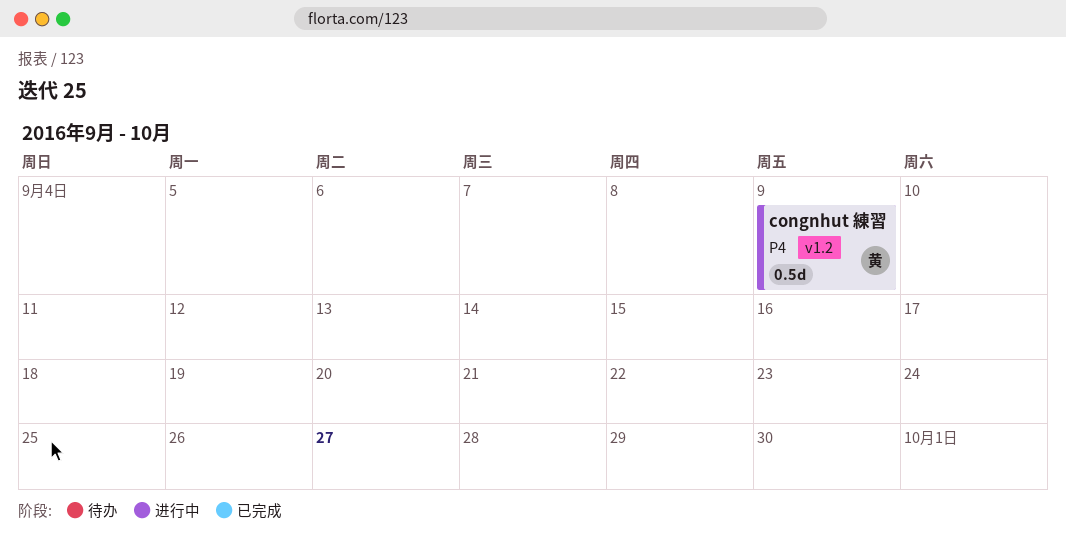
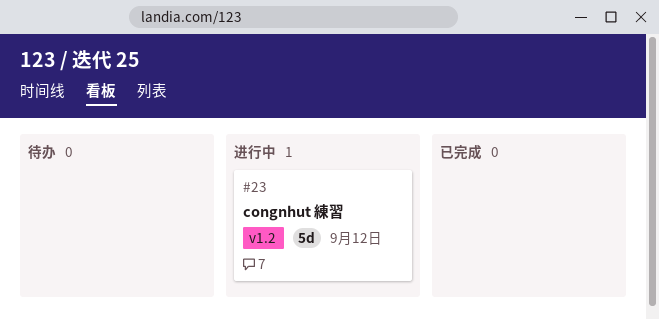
congnhut 練習, estimate: 0.5d -> 5d
congnhut 練習, due: Sep 9 -> Sep 12

